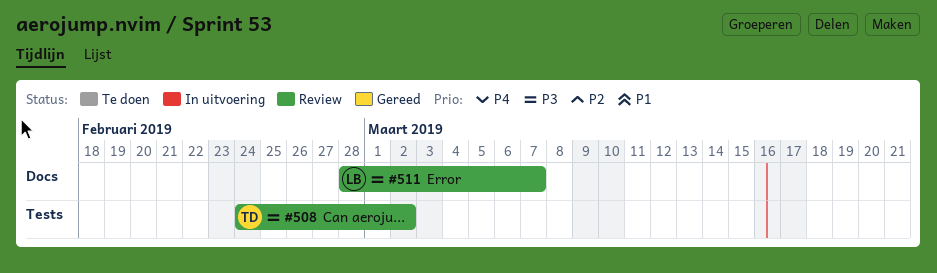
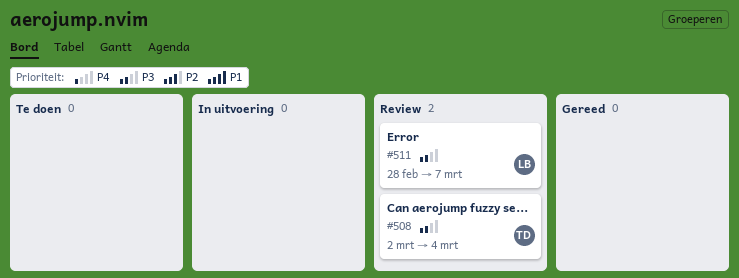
#508, start: Feb 24 -> Mar 2
#508, due: Mar 2 -> Mar 4

